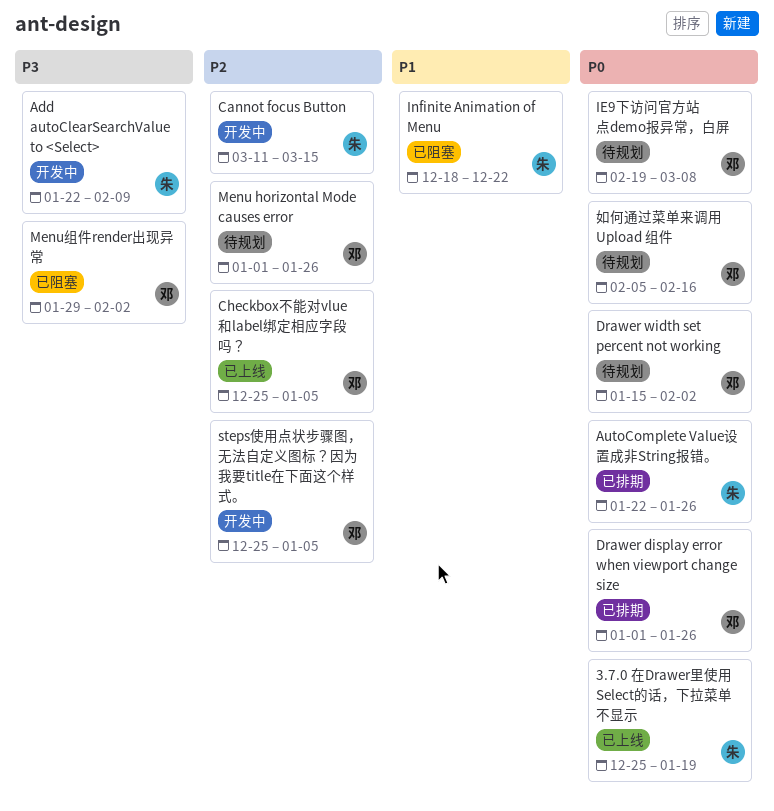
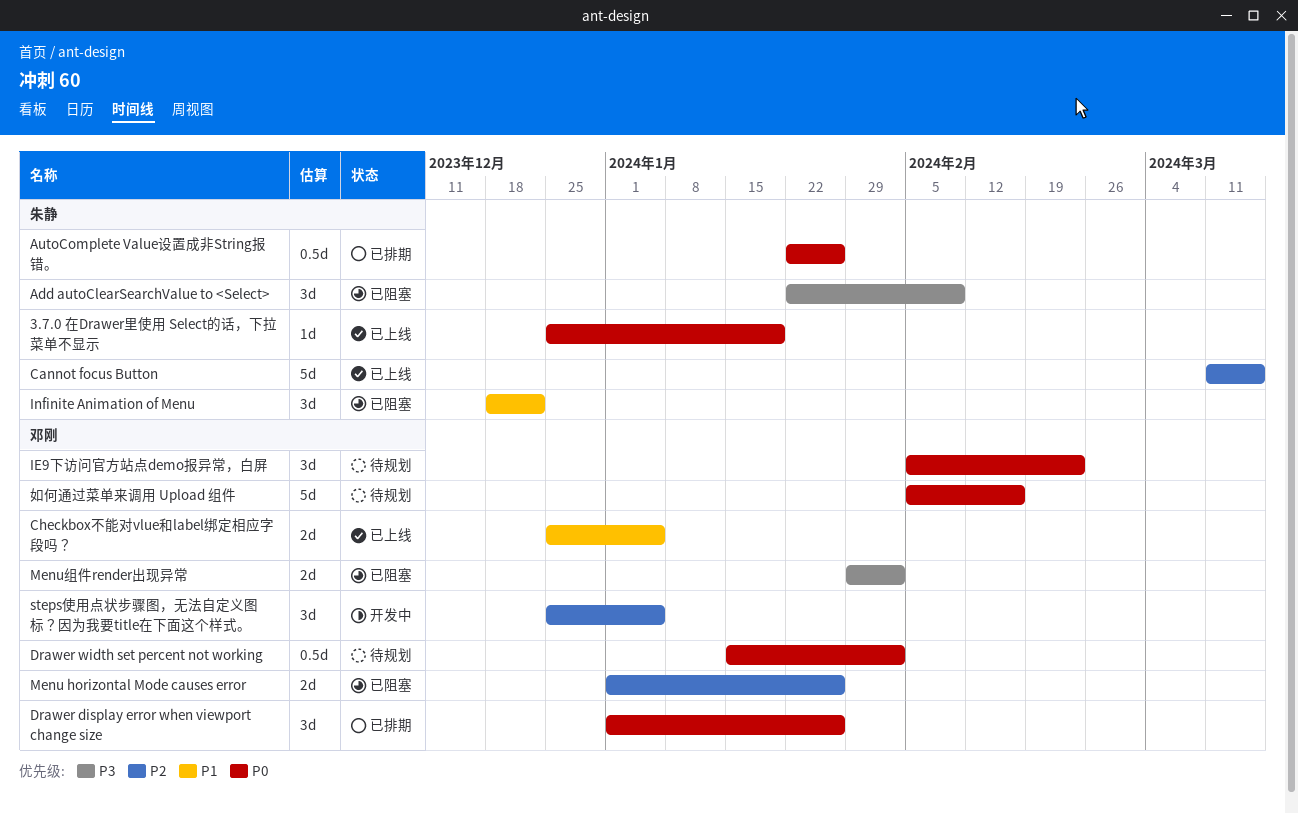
Add autoClearSearchValue to <Select>, status: 开发中 -> 已阻塞
Cannot focus Button, status: 开发中 -> 已上线
Checkbox不能对vlue和label绑定相应字段吗？, priority: P2 -> P1
IE9下访问官方站点demo报异常，白屏, start: Feb 19 -> Feb 5
IE9下访问官方站点demo报异常，白屏, due: Mar 8 -> Feb 23
Menu horizontal Mode causes error, status: 待规划 -> 已阻塞

